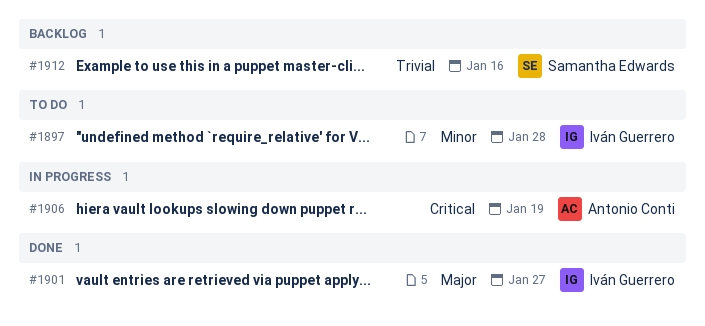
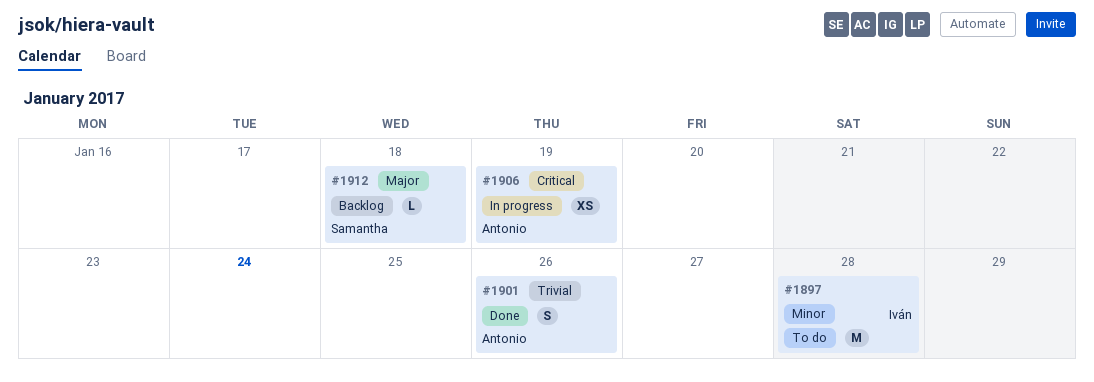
#1901, owner: Iván Guerrero -> Antonio Conti
#1901, priority: Major -> Trivial
#1901, due: Jan 27 -> Jan 26
#1912, priority: Trivial -> Major
#1912, due: Jan 16 -> Jan 18

